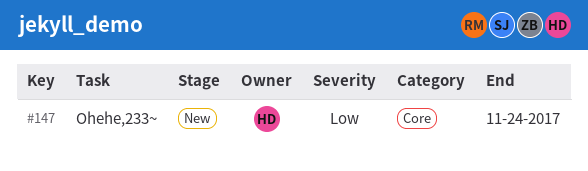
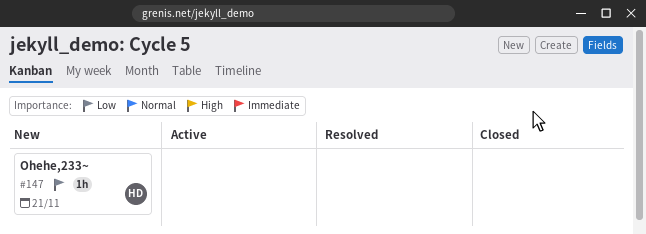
#147, due: Nov 24 -> Nov 21

